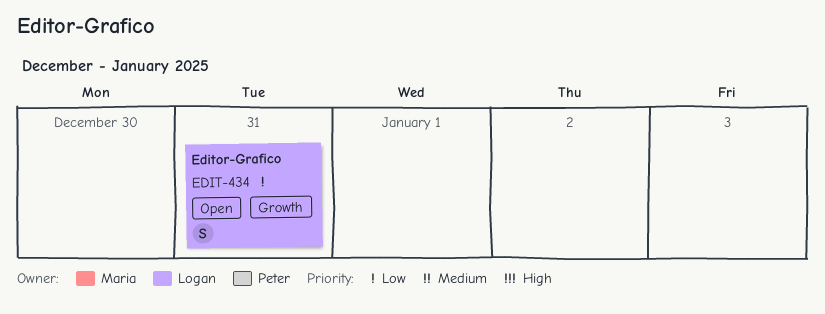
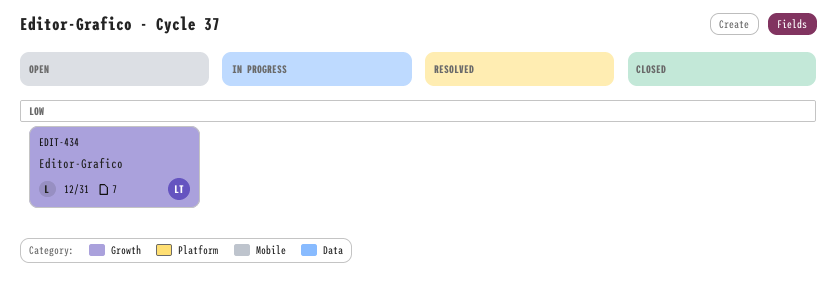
EDIT-434, estimate: S -> L

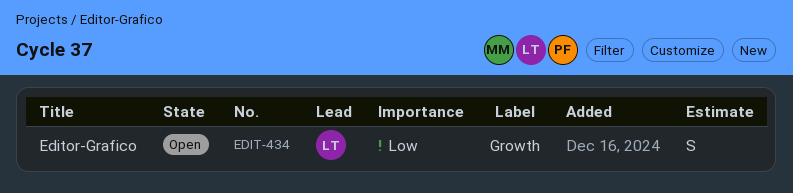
EDIT-434, estimate: L -> S

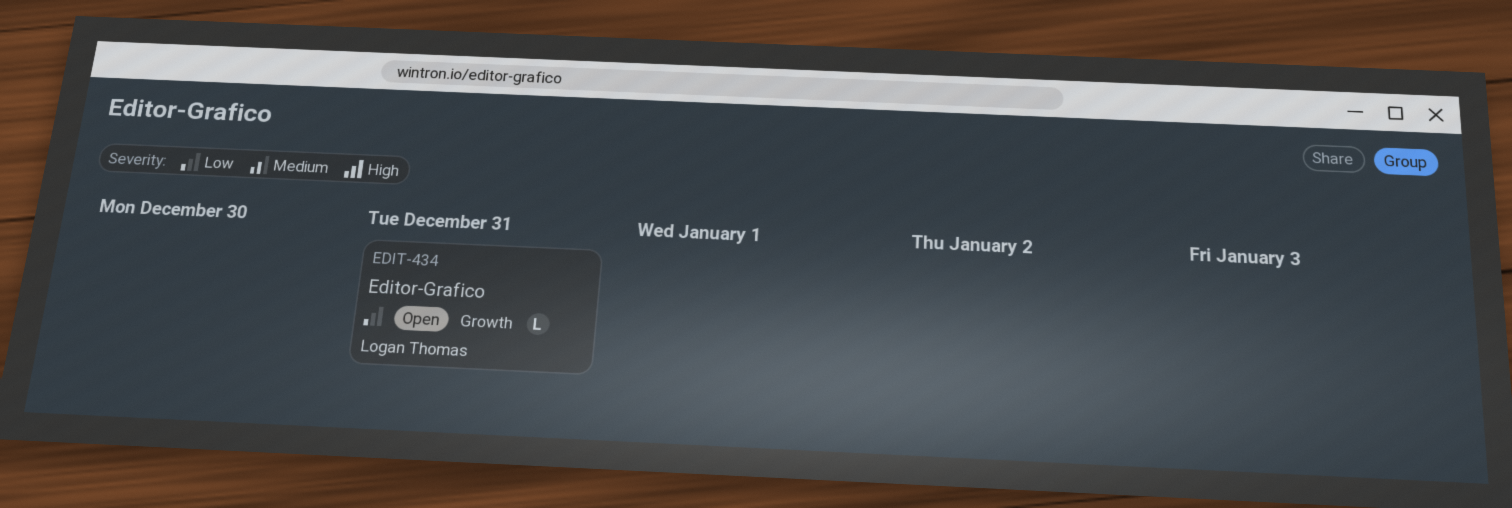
EDIT-434, estimate: S -> L

